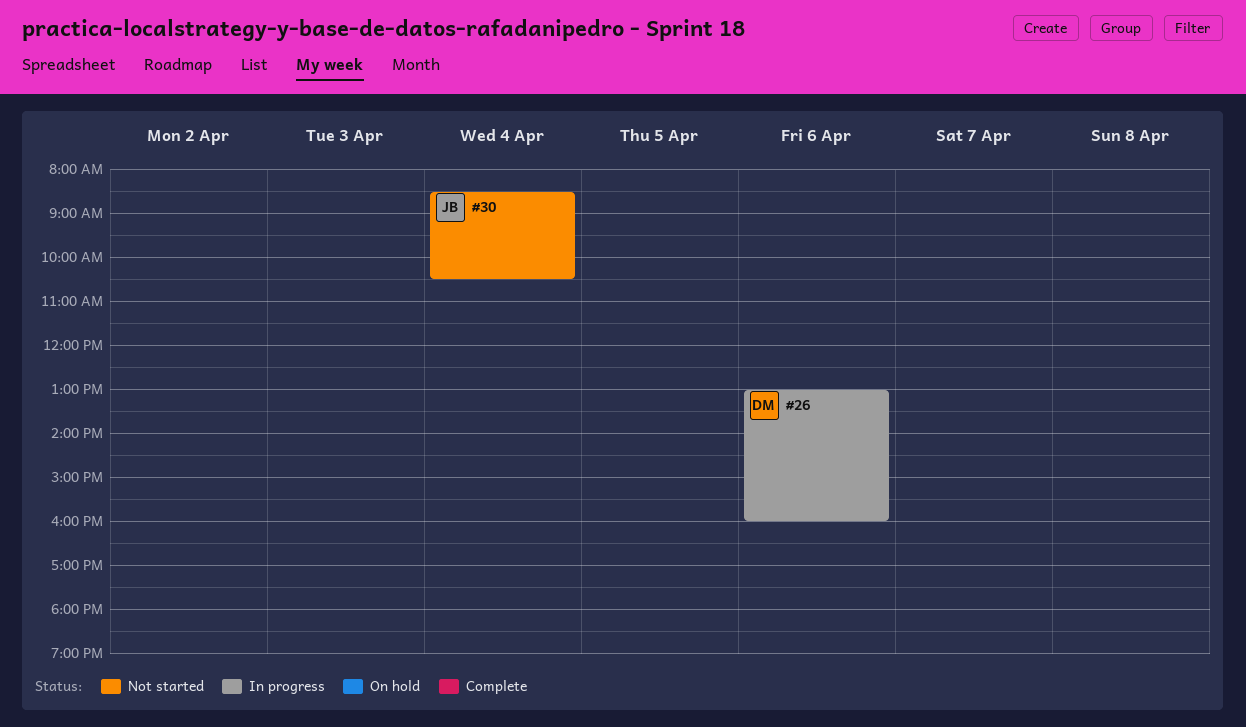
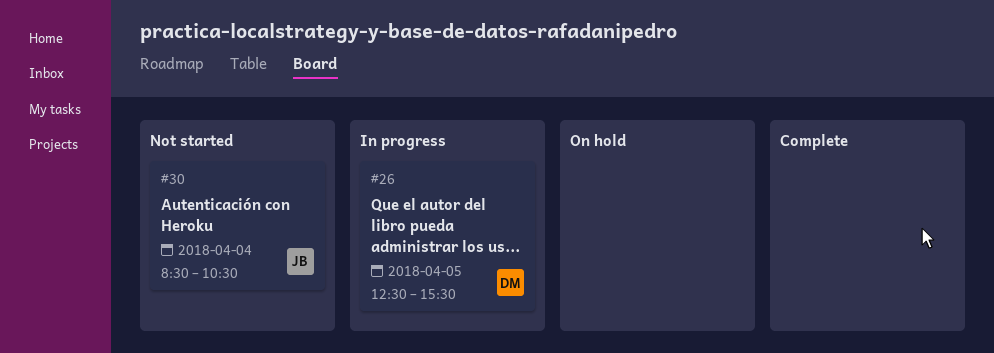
#26, day: Apr 6 -> Apr 5
#26, begins: 13:00 -> 12:30
#26, ends: 16:00 -> 15:30

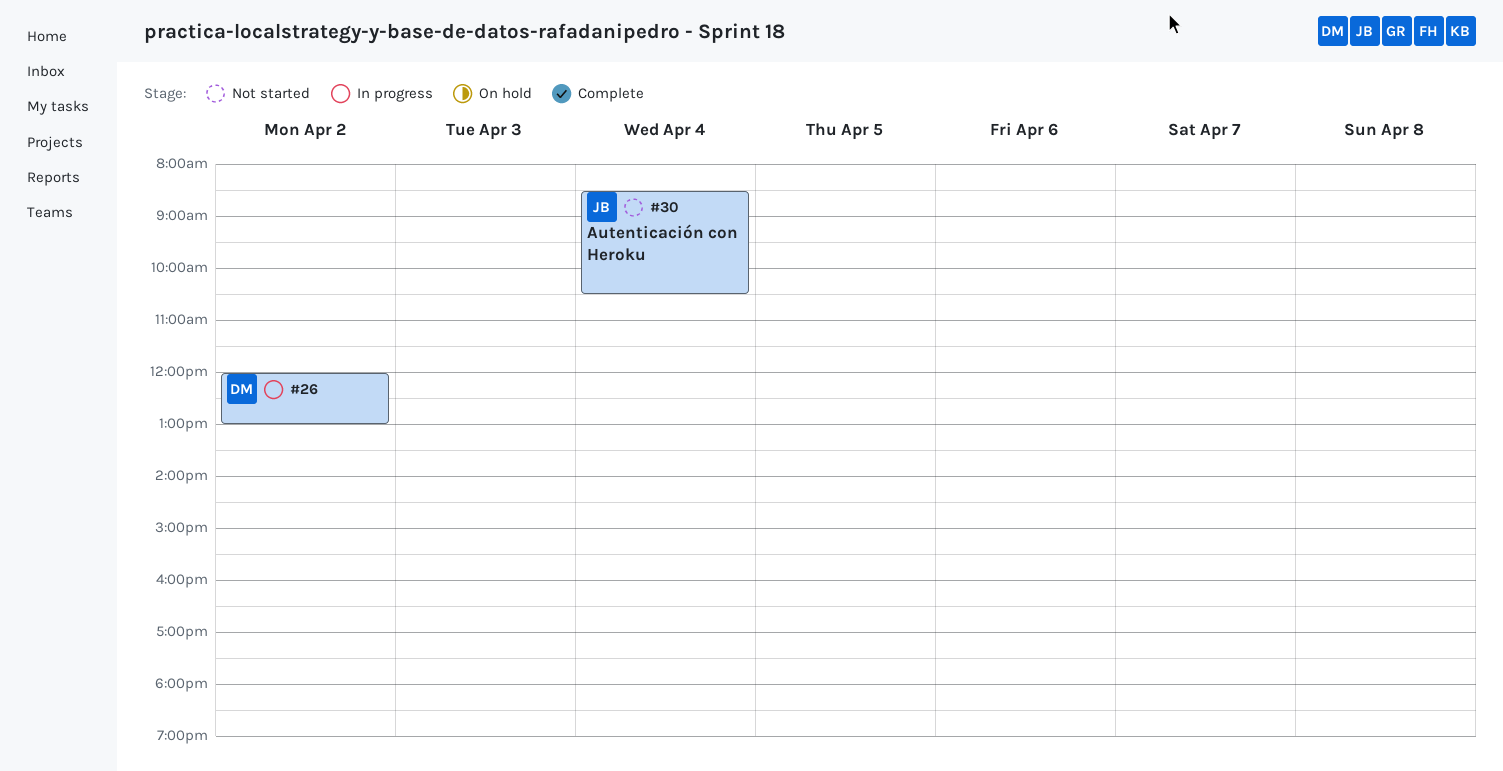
#26, day: Apr 5 -> Apr 2
#26, begins: 12:30 -> 12:00
#26, ends: 15:30 -> 13:00

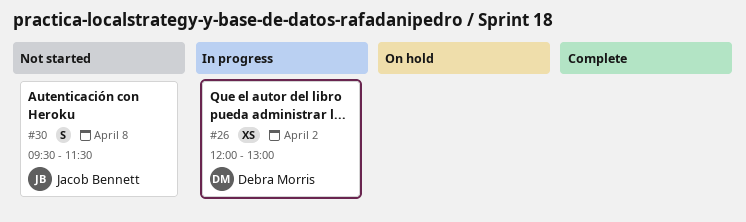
#30, day: Apr 4 -> Apr 8
#30, begins: 08:30 -> 09:30
#30, ends: 10:30 -> 11:30

